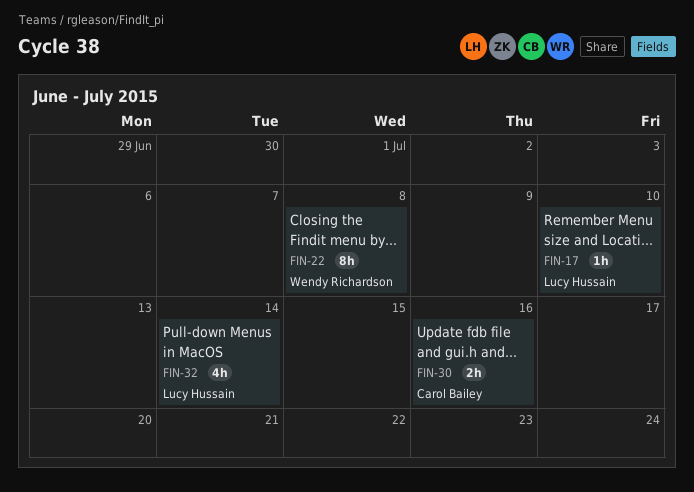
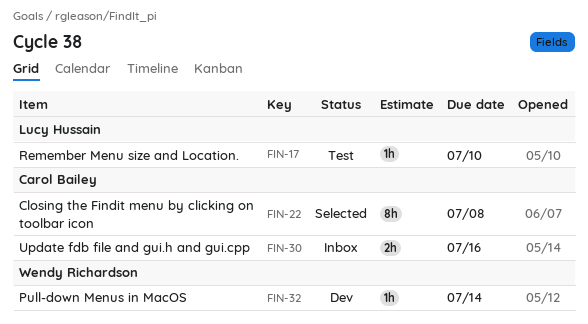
FIN-22, owner: Wendy Richardson -> Carol Bailey
FIN-32, owner: Lucy Hussain -> Wendy Richardson
FIN-32, estimate: 4h -> 1h

